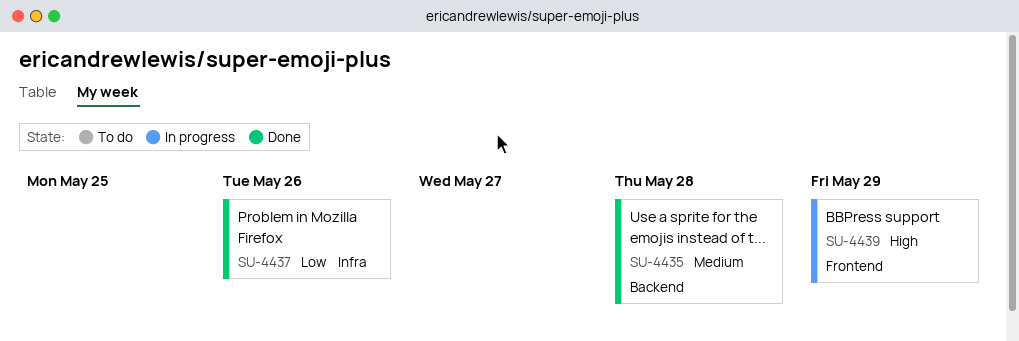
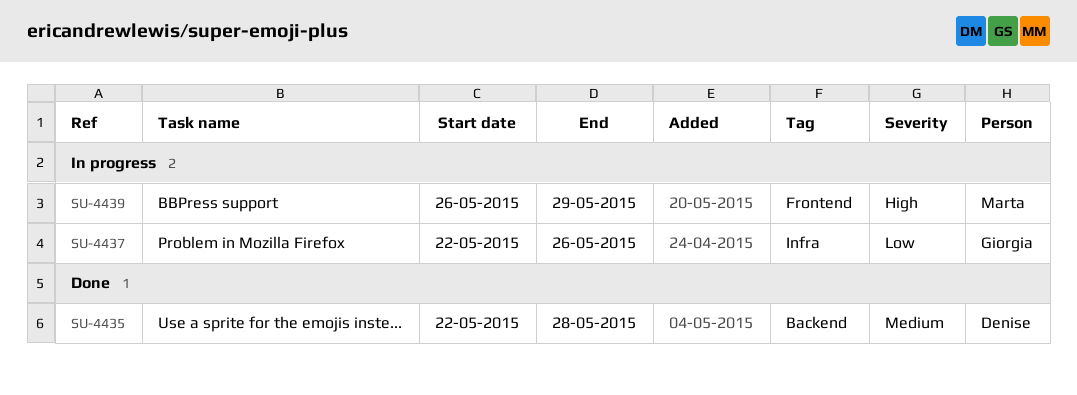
SU-4437, status: Done -> In progress

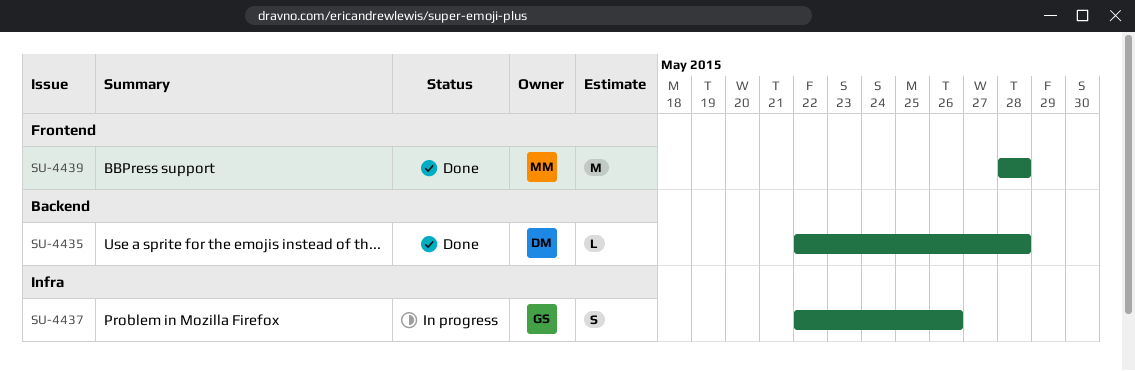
SU-4439, status: In progress -> Done
SU-4439, start: May 26 -> May 28
SU-4439, due: May 29 -> May 28

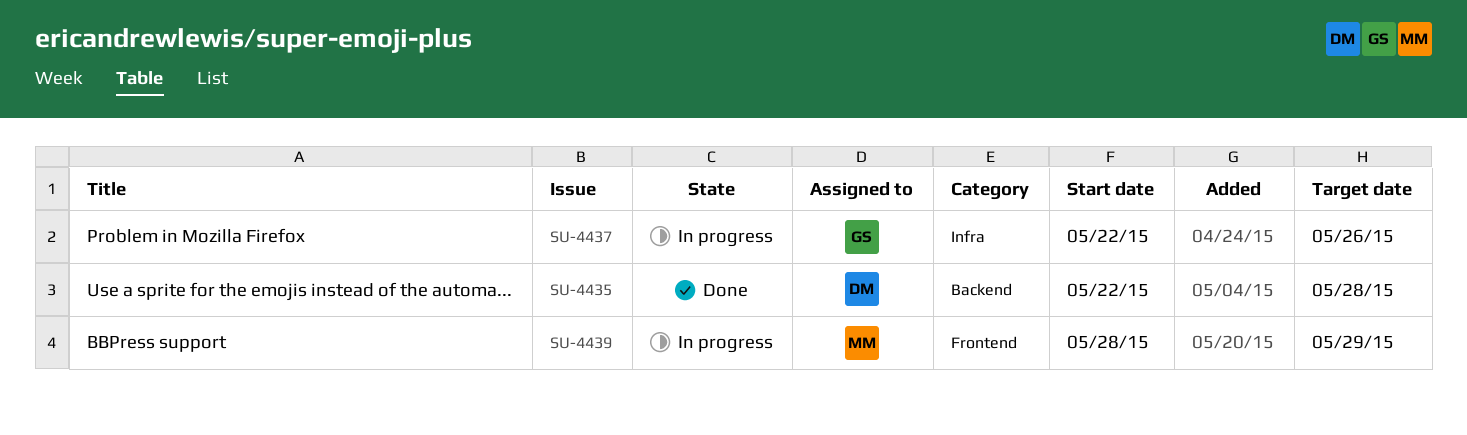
SU-4439, status: Done -> In progress
SU-4439, due: May 28 -> May 29

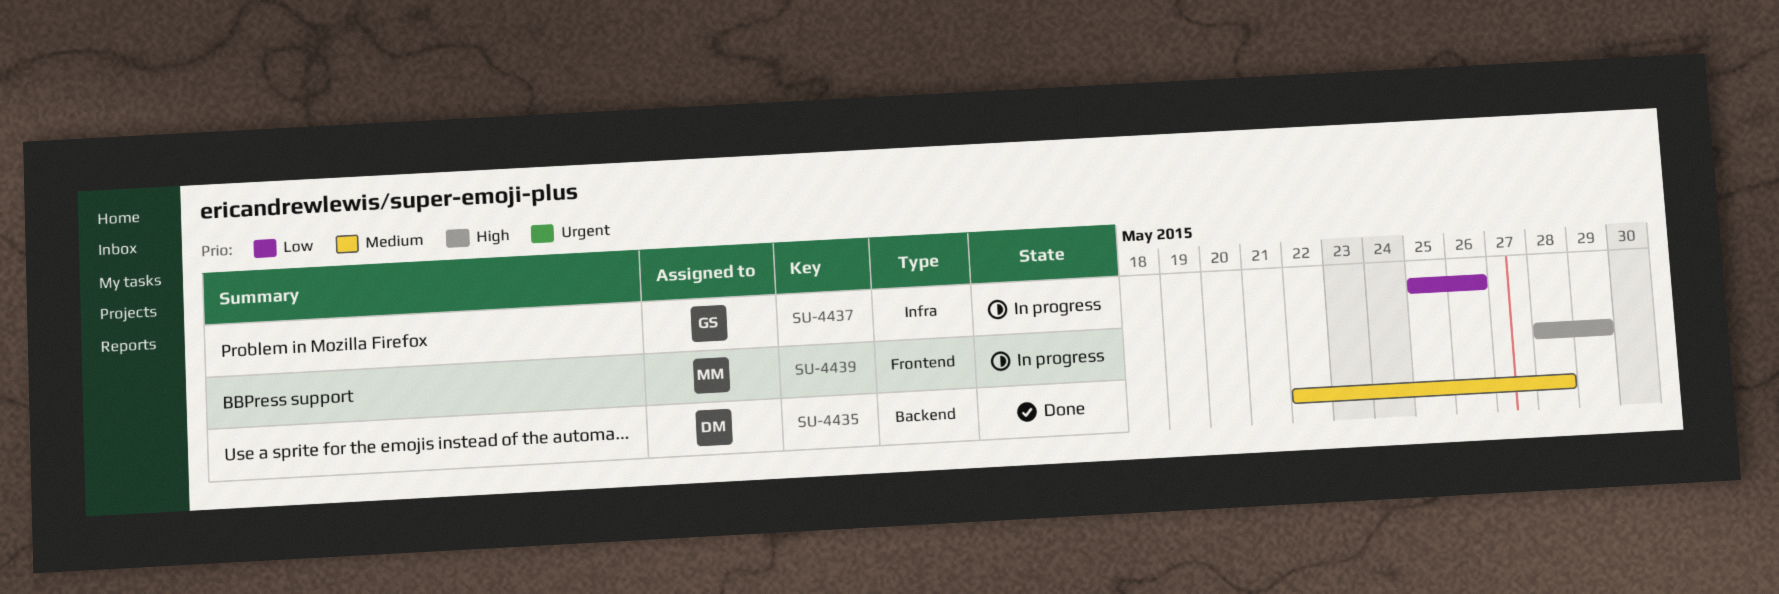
SU-4437, start: May 22 -> May 25

